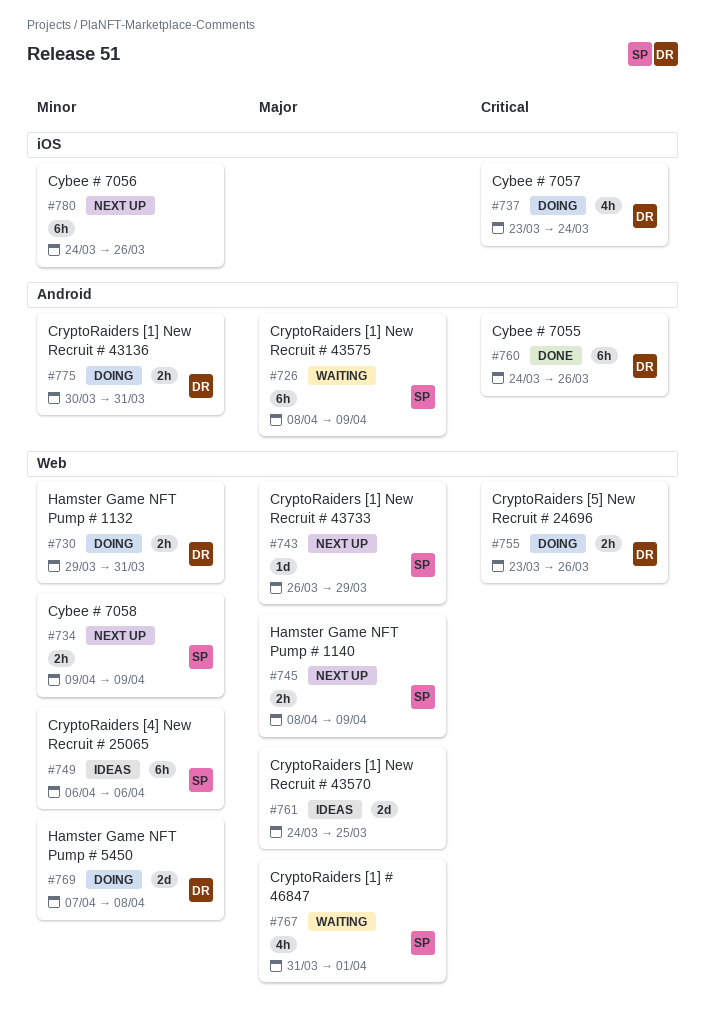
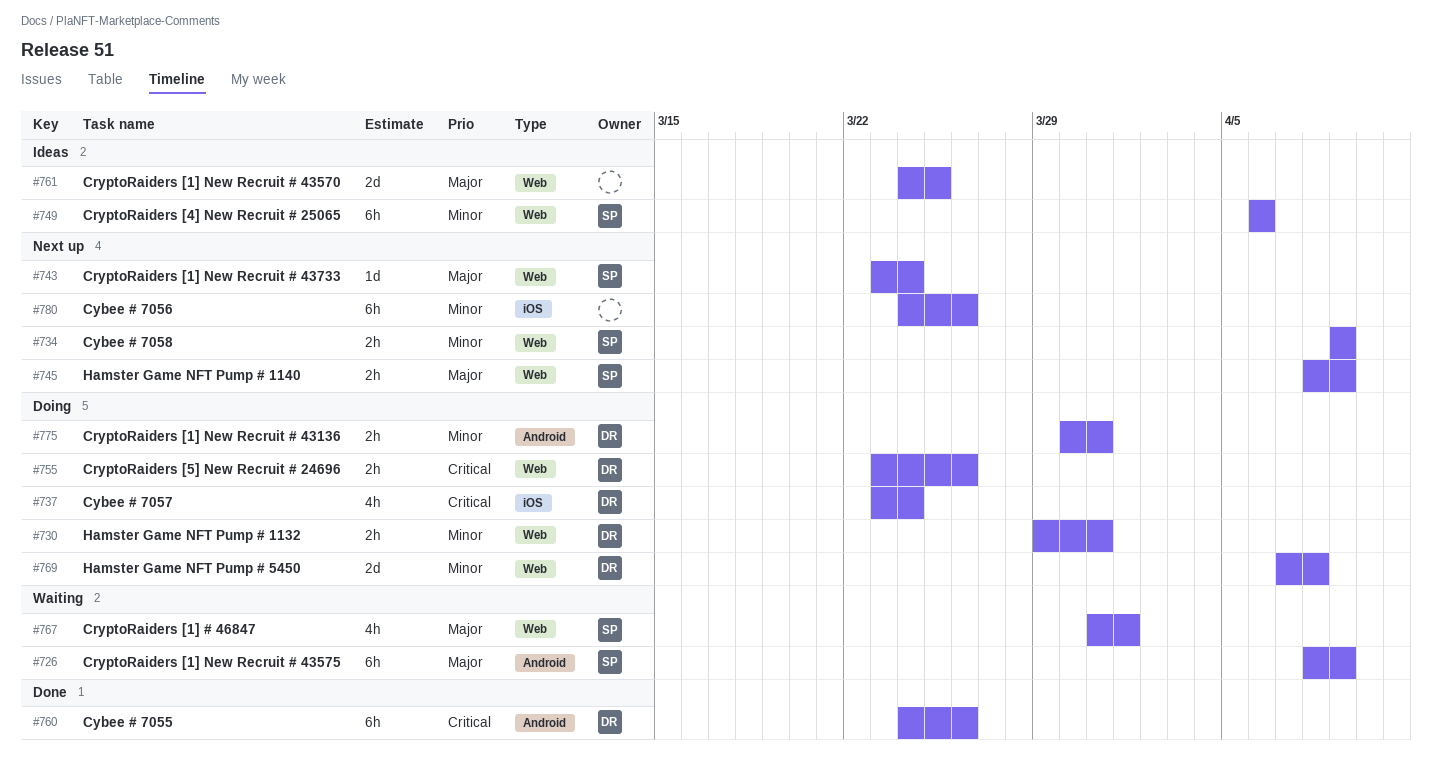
#743, start: Mar 26 -> Mar 23
#743, due: Mar 29 -> Mar 24

